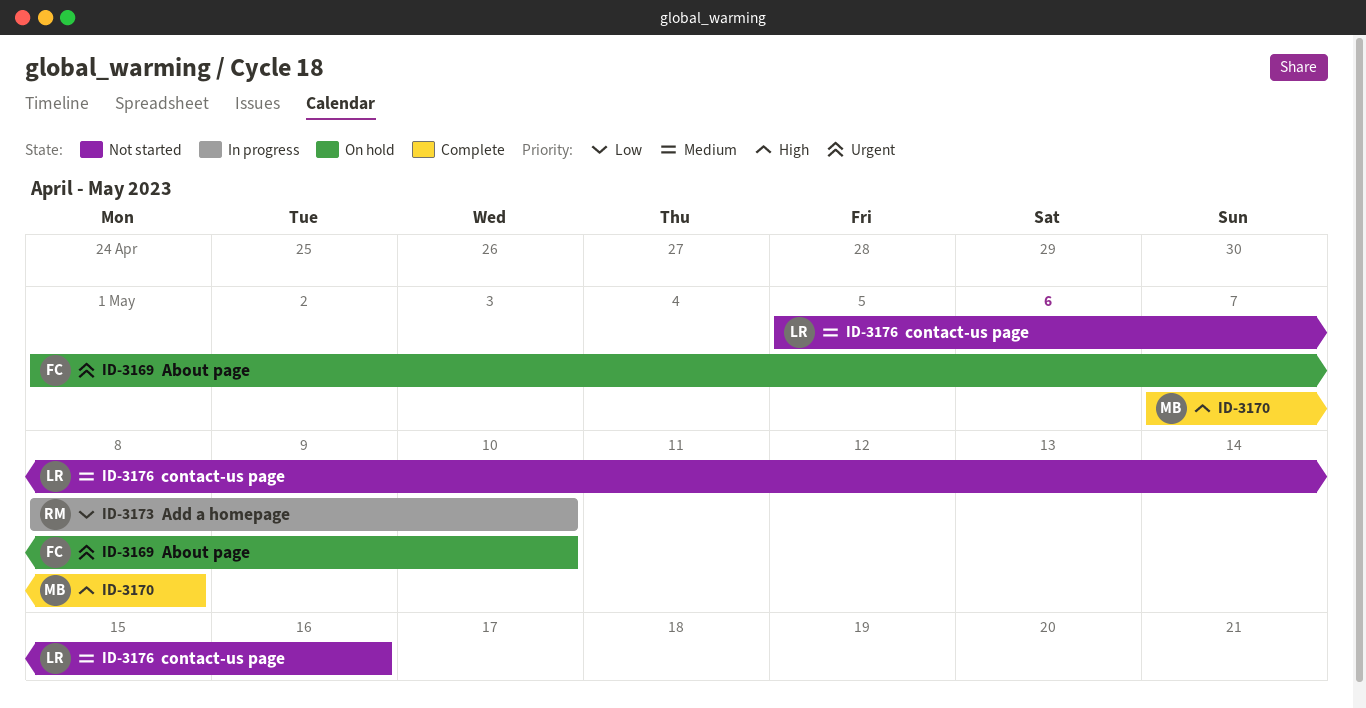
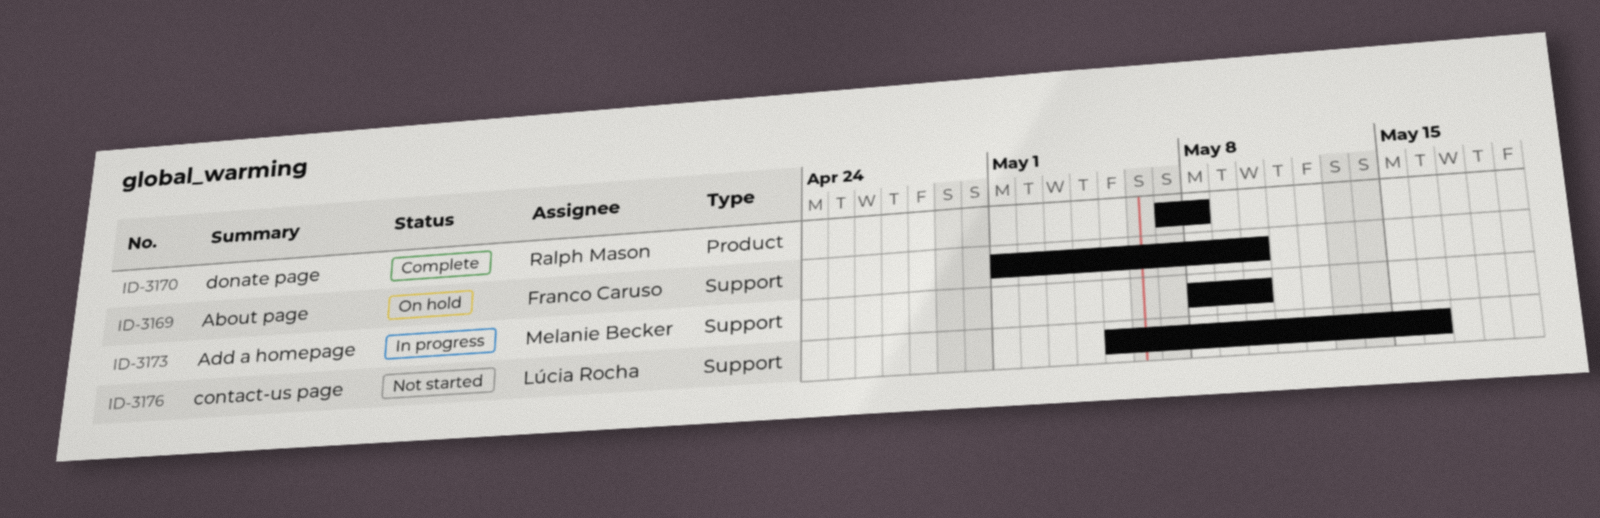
ID-3170, owner: Melanie Becker -> Ralph Mason
ID-3173, owner: Ralph Mason -> Melanie Becker

